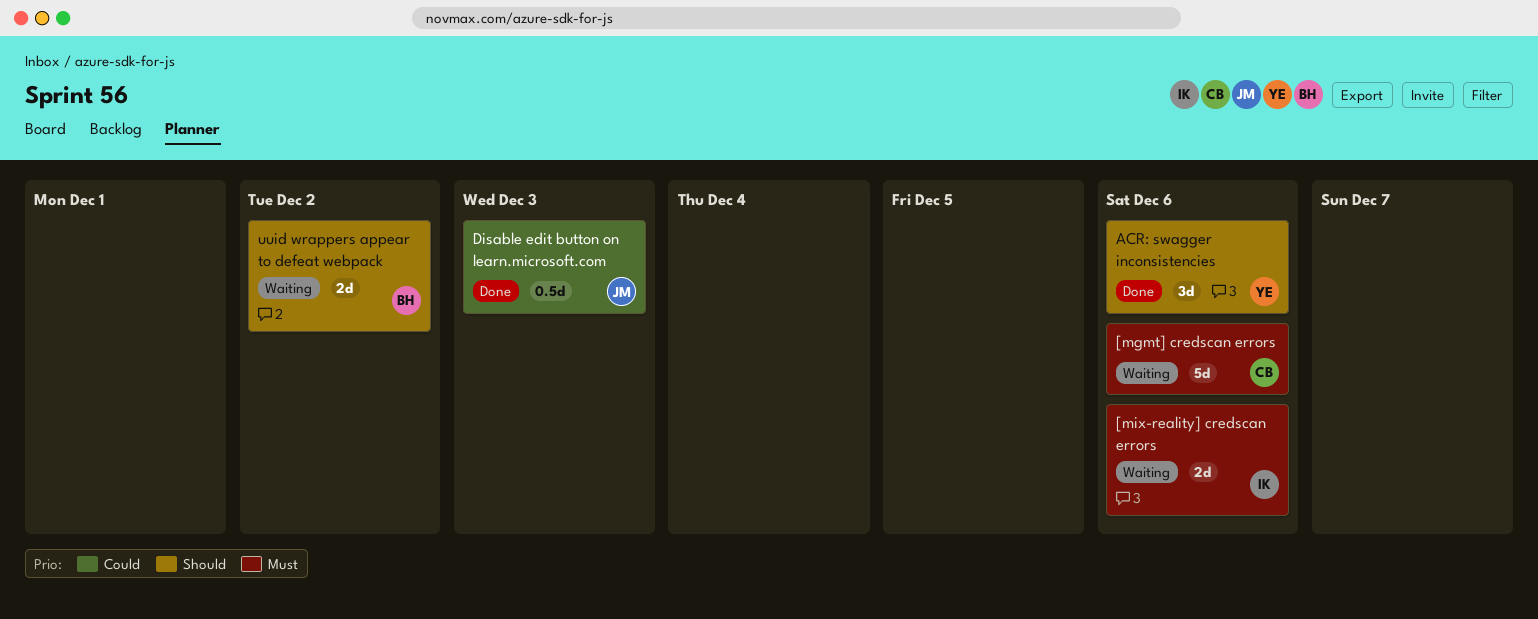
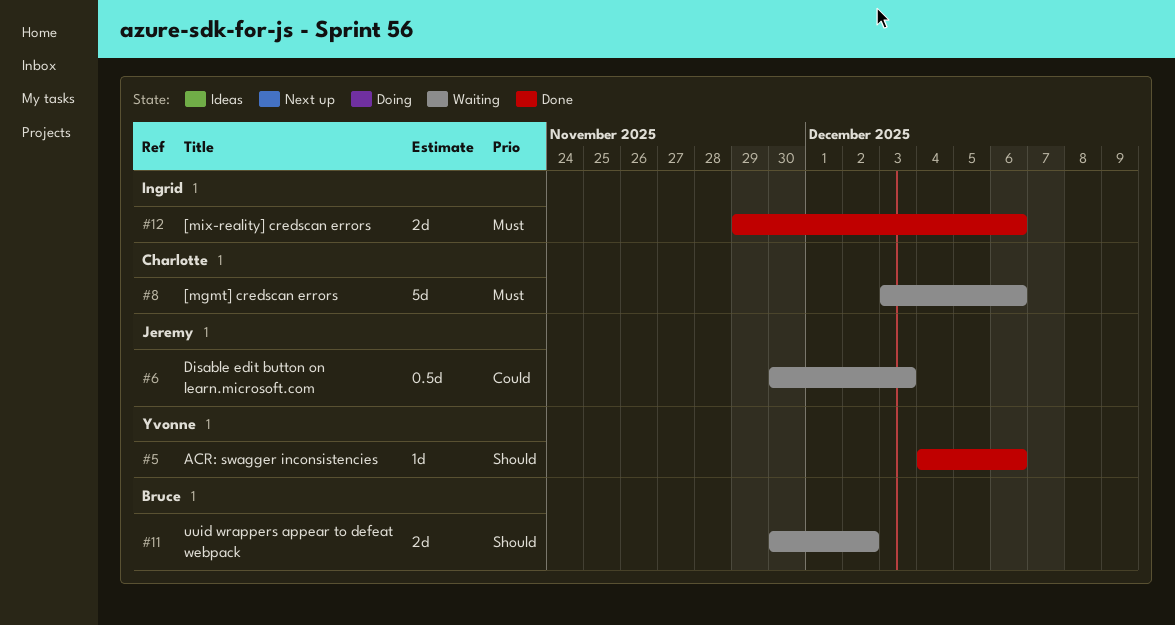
[mix-reality] credscan errors, status: Waiting -> Done
ACR: swagger inconsistencies, estimate: 3d -> 1d
Disable edit button on learn.microsoft.com, status: Done -> Waiting

